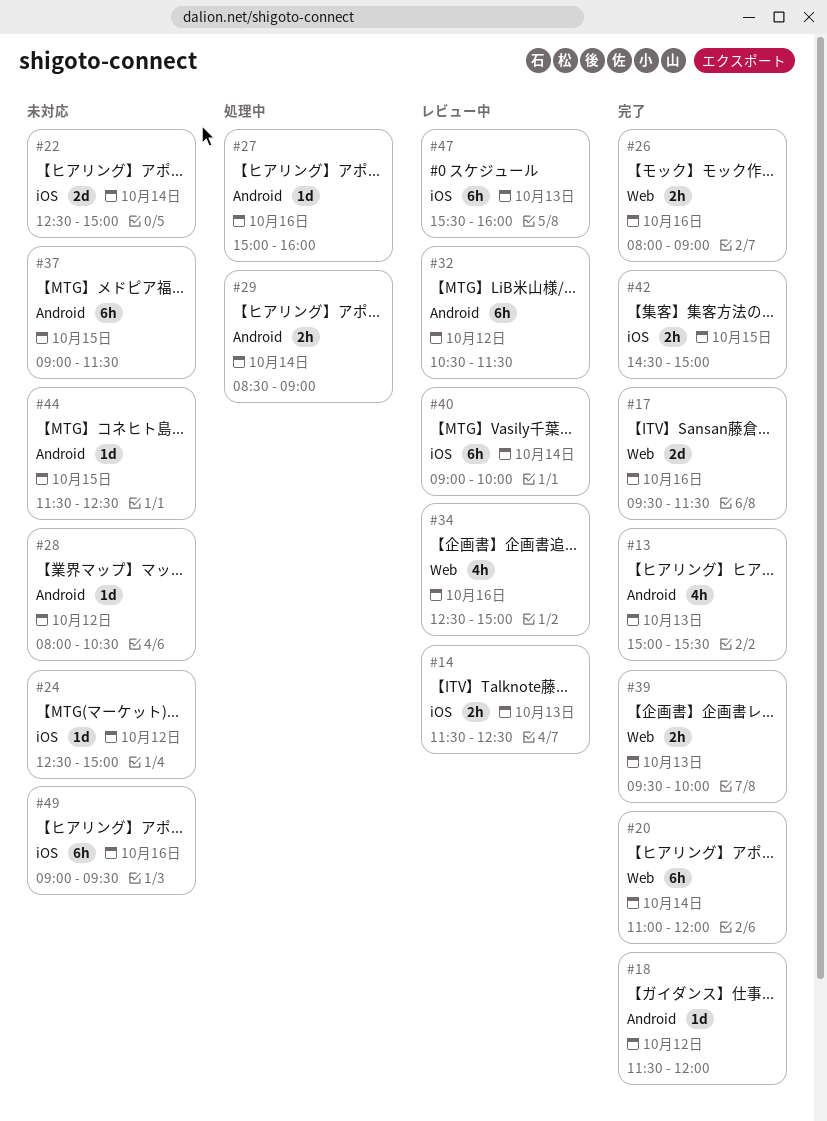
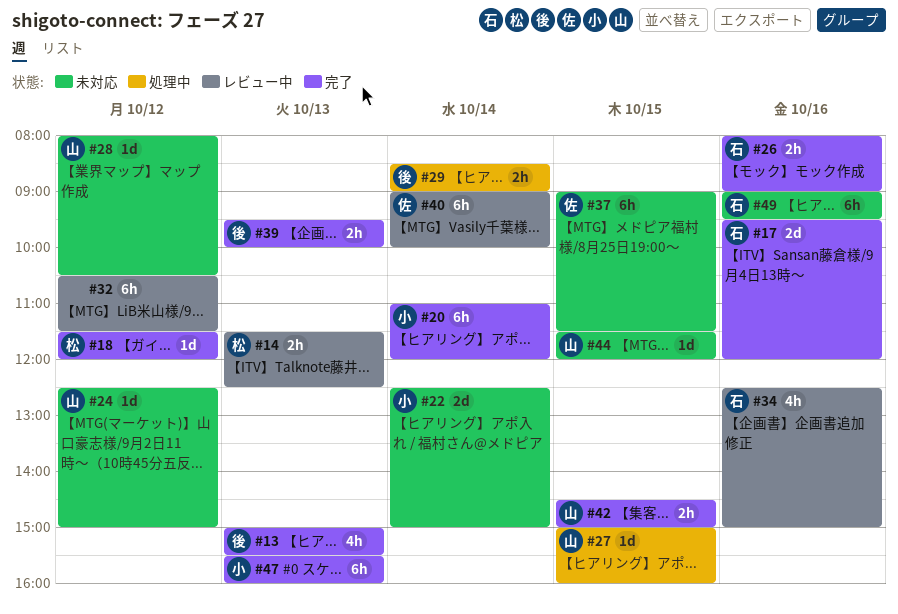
#17, ends: 11:30 -> 12:00
#27, day: Oct 16 -> Oct 15
#44, ends: 12:30 -> 12:00
#47, status: レビュー中 -> 完了

